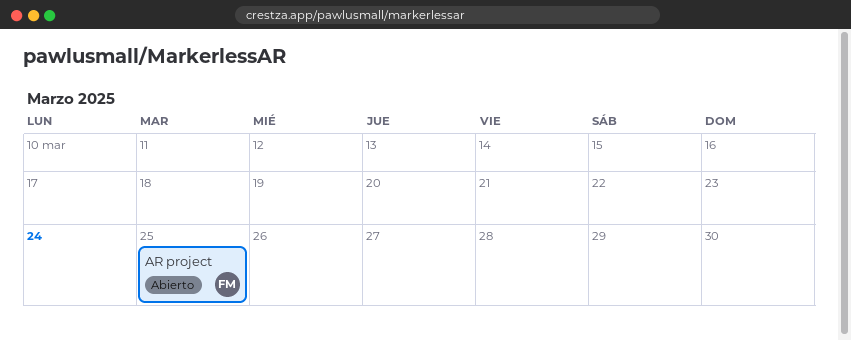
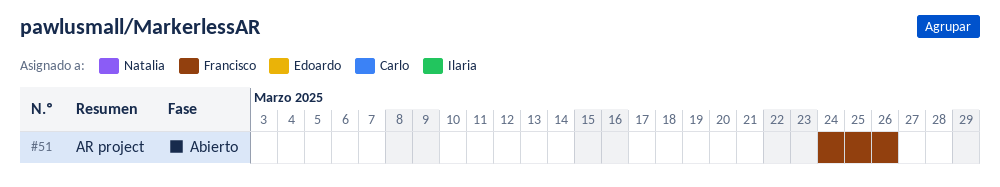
AR project, due: Mar 25 -> Mar 26

